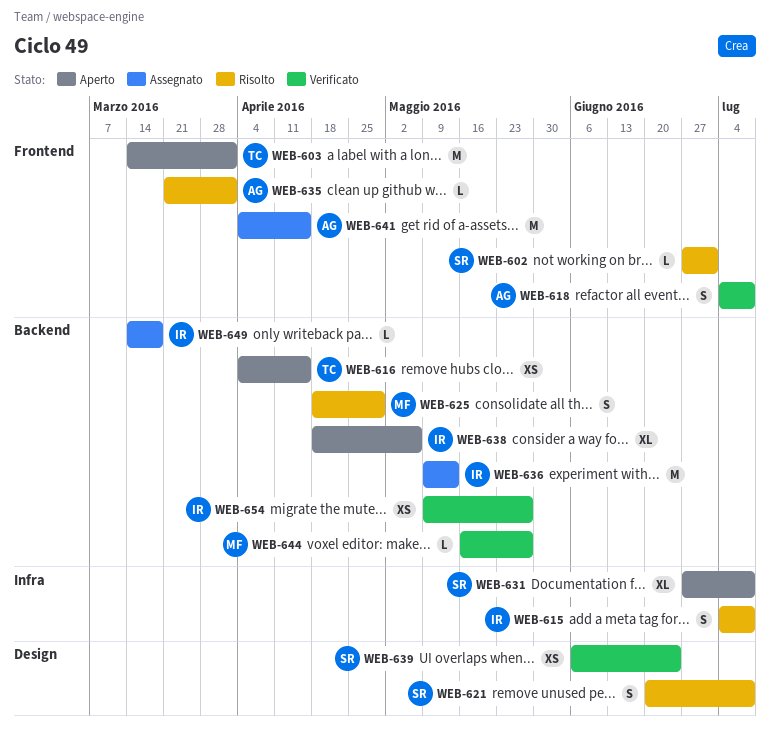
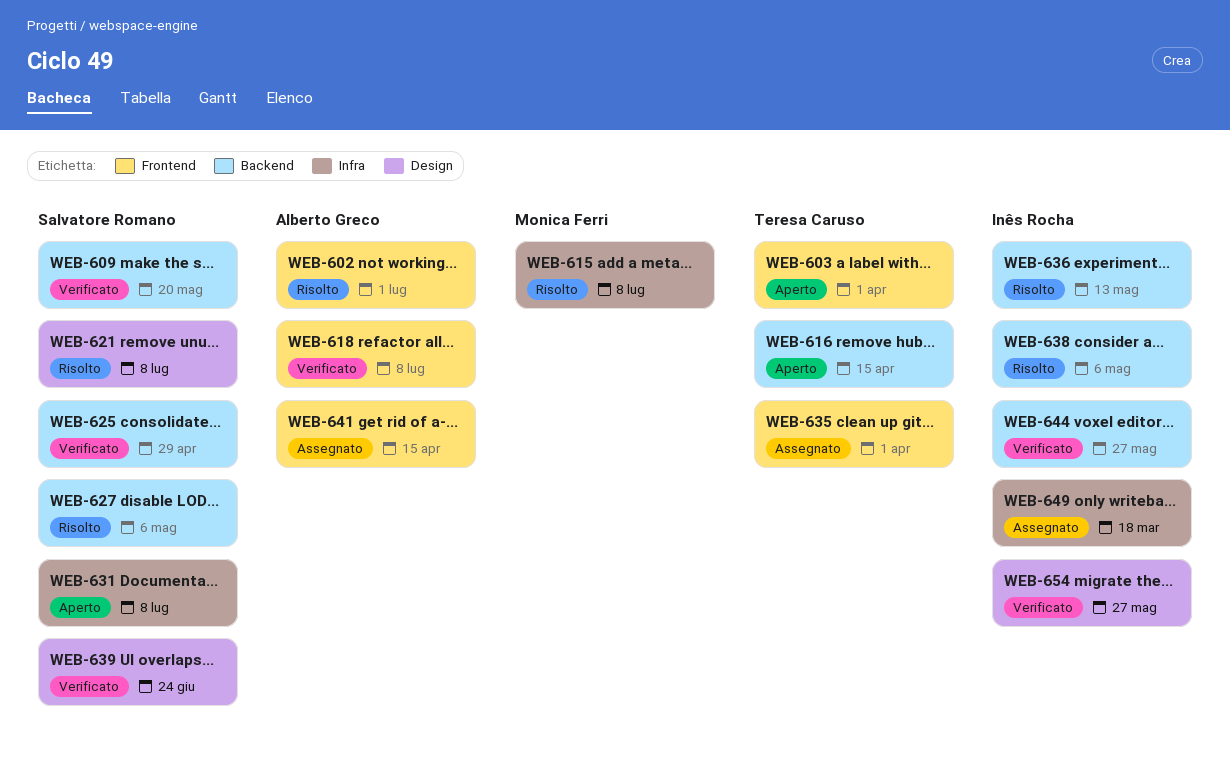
WEB-602, owner: Salvatore Romano -> Alberto Greco
WEB-609: none -> present
WEB-615, owner: Inês Rocha -> Monica Ferri
WEB-625, status: Risolto -> Verificato
WEB-625, owner: Monica Ferri -> Salvatore Romano
WEB-627: none -> present
WEB-635, status: Risolto -> Assegnato
WEB-635, owner: Alberto Greco -> Teresa Caruso
WEB-636, status: Assegnato -> Risolto
WEB-638, status: Aperto -> Risolto
WEB-644, owner: Monica Ferri -> Inês Rocha
WEB-649, label: Backend -> Infra
WEB-654, label: Backend -> Design

